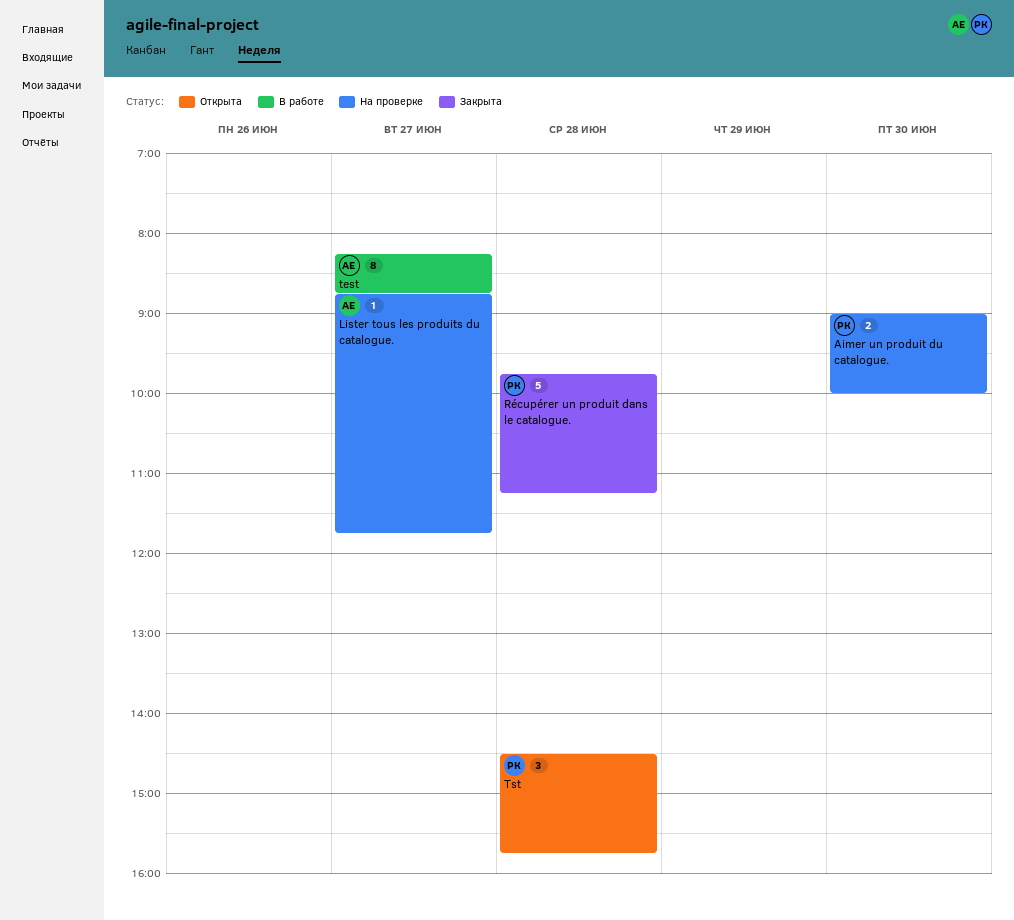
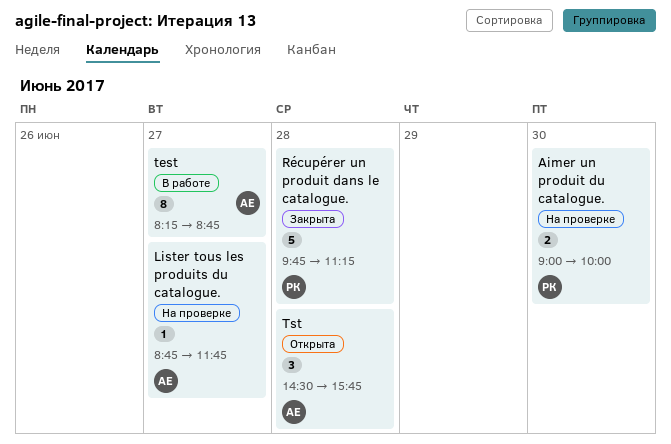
Tst, owner: РК -> АЕ

